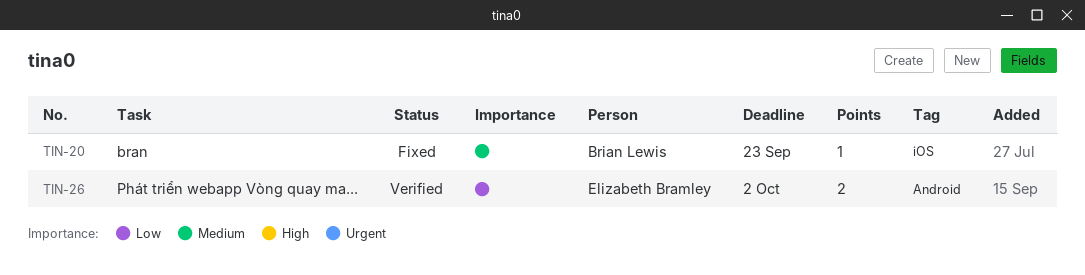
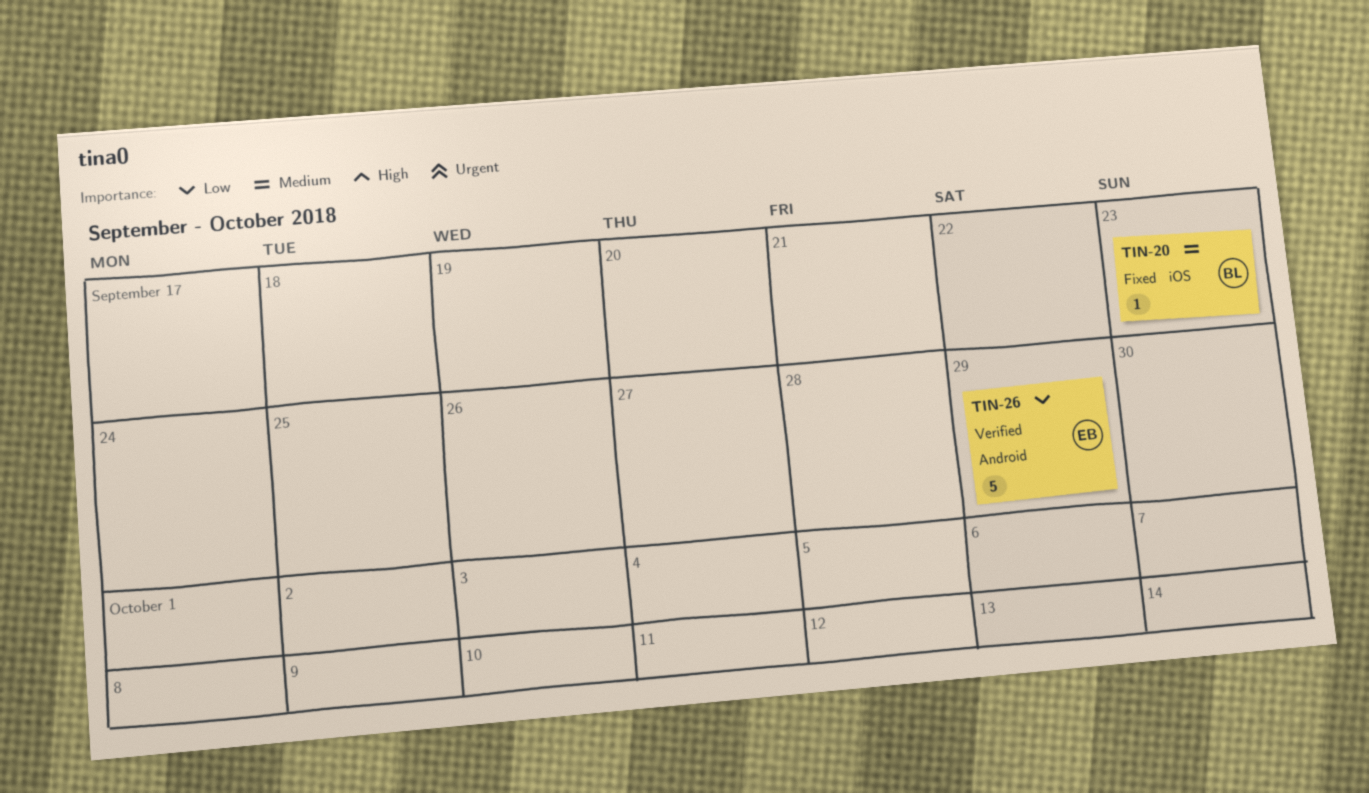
TIN-26, estimate: 2 -> 5
TIN-26, due: Oct 2 -> Sep 29

